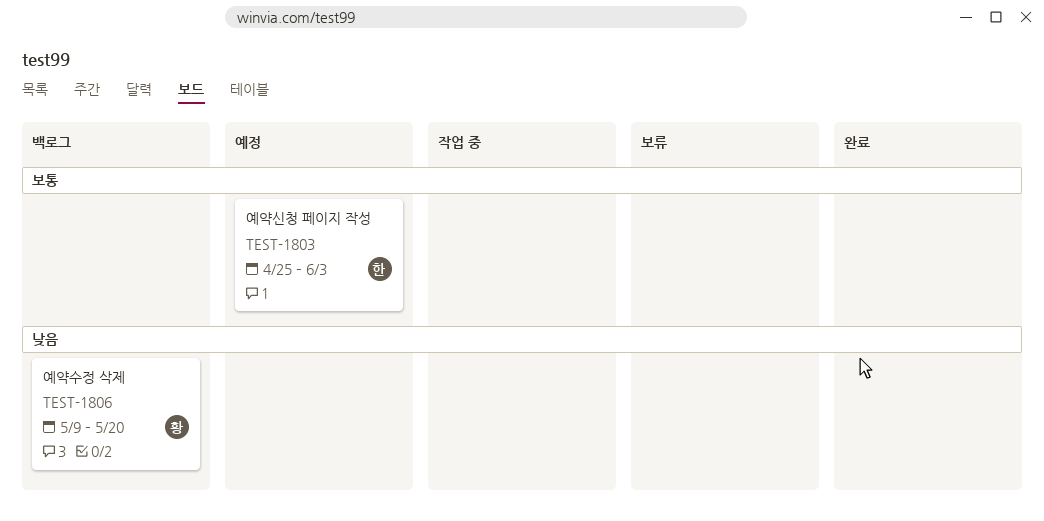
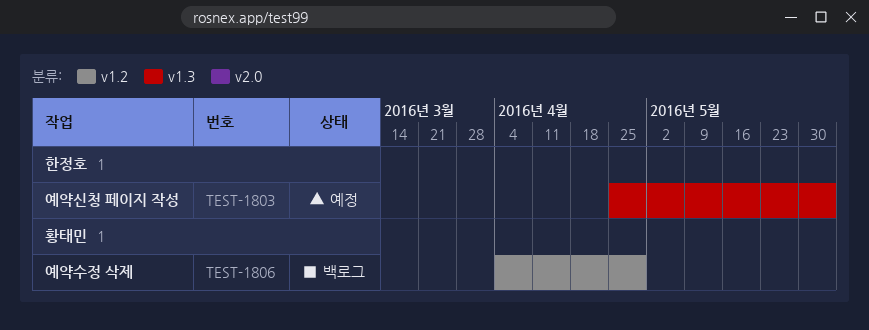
TEST-1806, start: May 9 -> Apr 4
TEST-1806, due: May 20 -> Apr 29

